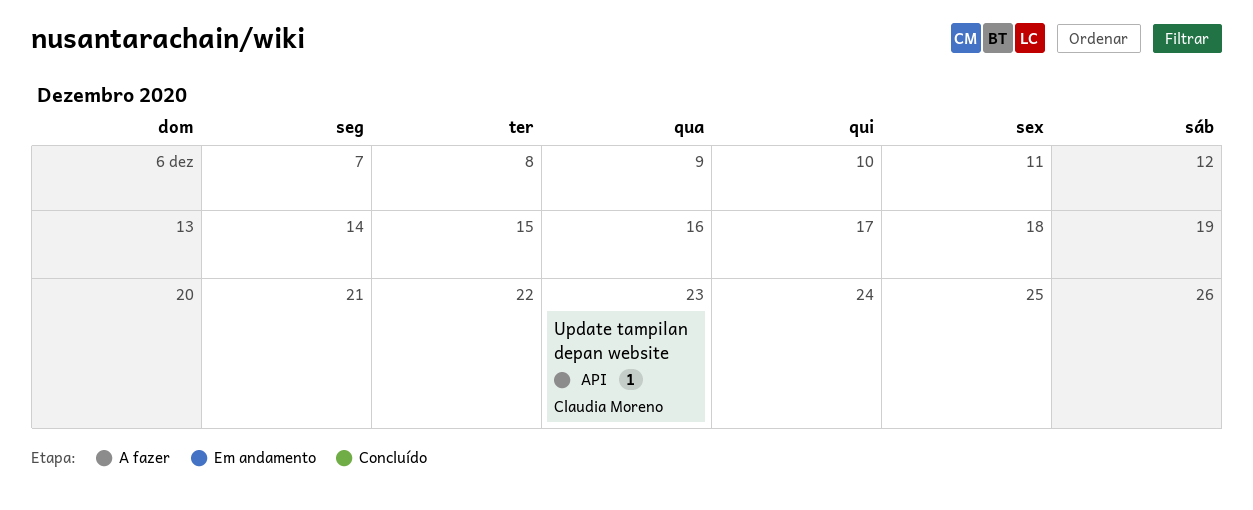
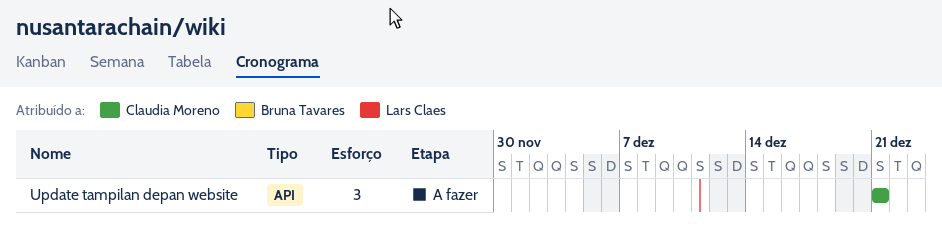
Update tampilan depan website, estimate: 1 -> 3
Update tampilan depan website, due: Dec 23 -> Dec 21

